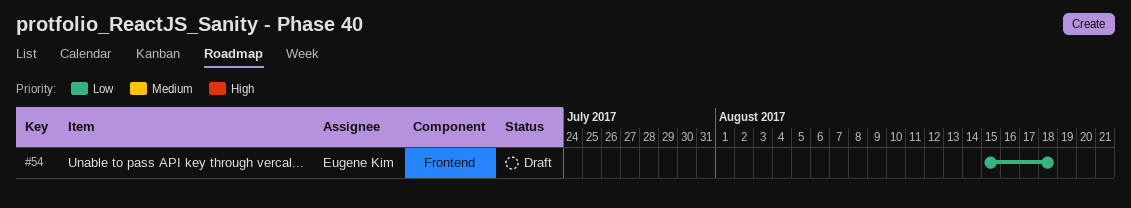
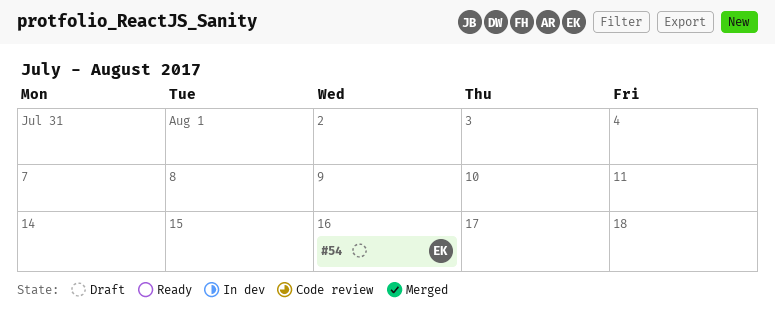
#54, due: Aug 18 -> Aug 16

